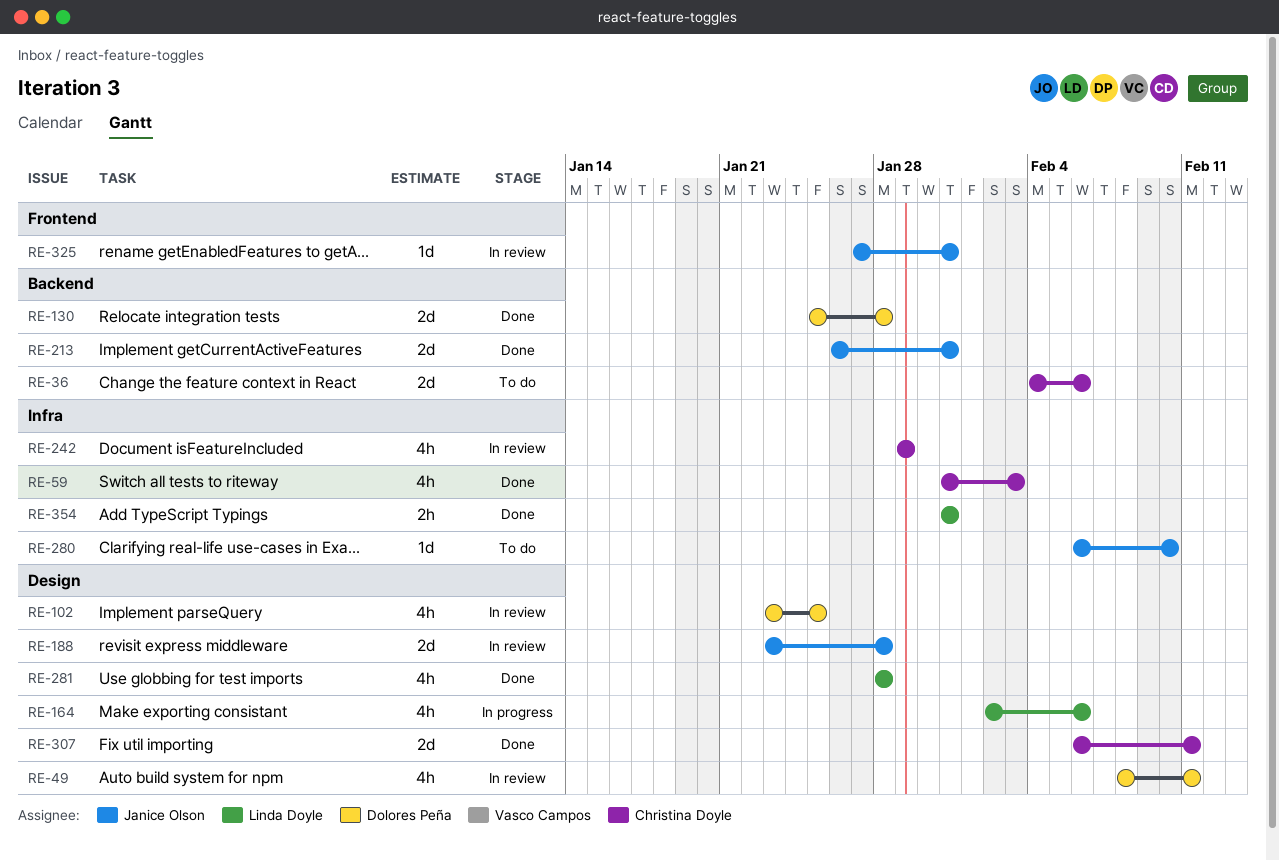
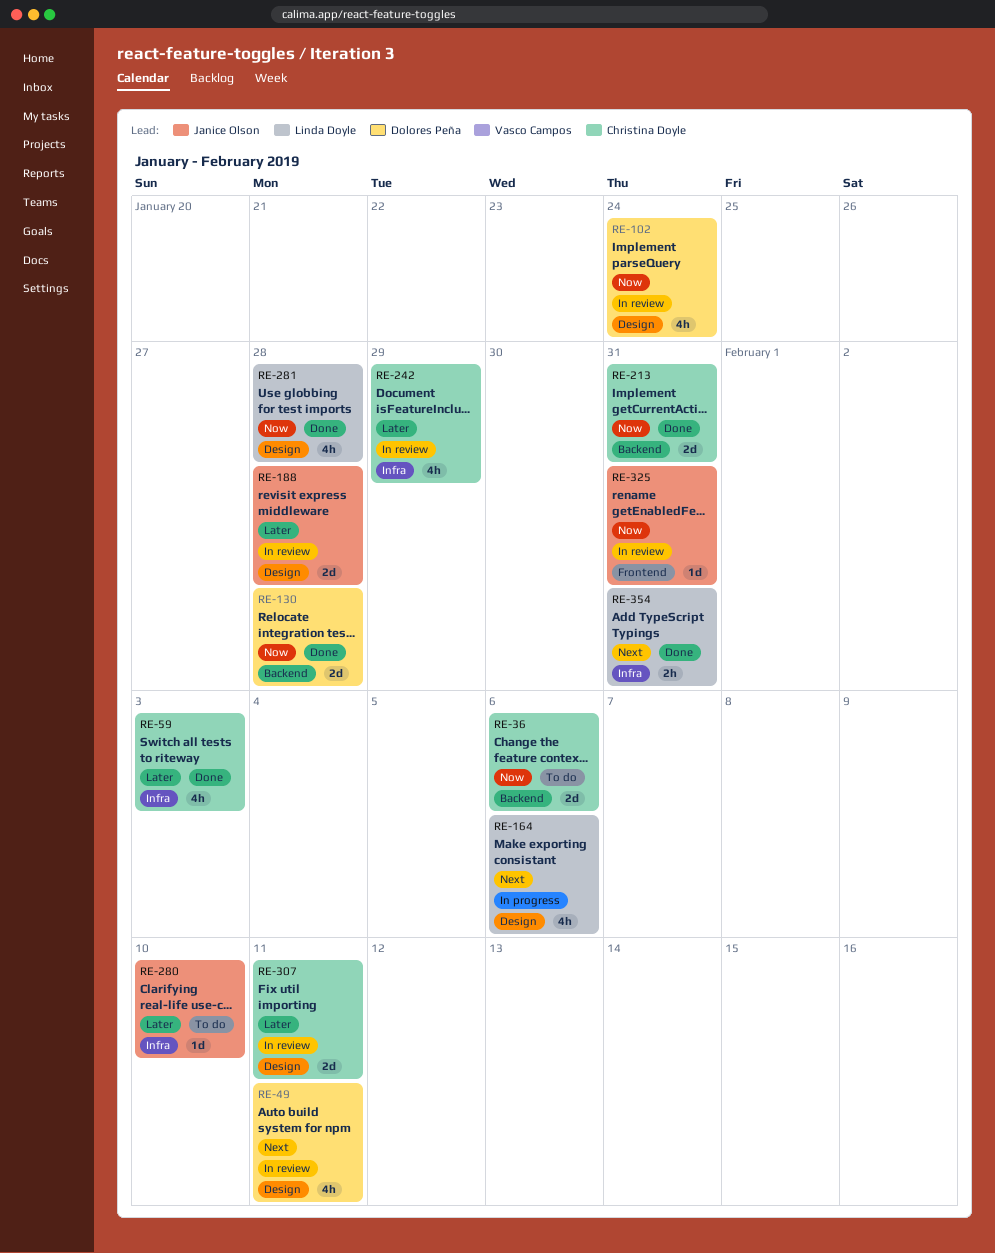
RE-102, due: Jan 25 -> Jan 24
RE-213, owner: Janice Olson -> Christina Doyle
RE-307, status: Done -> In review

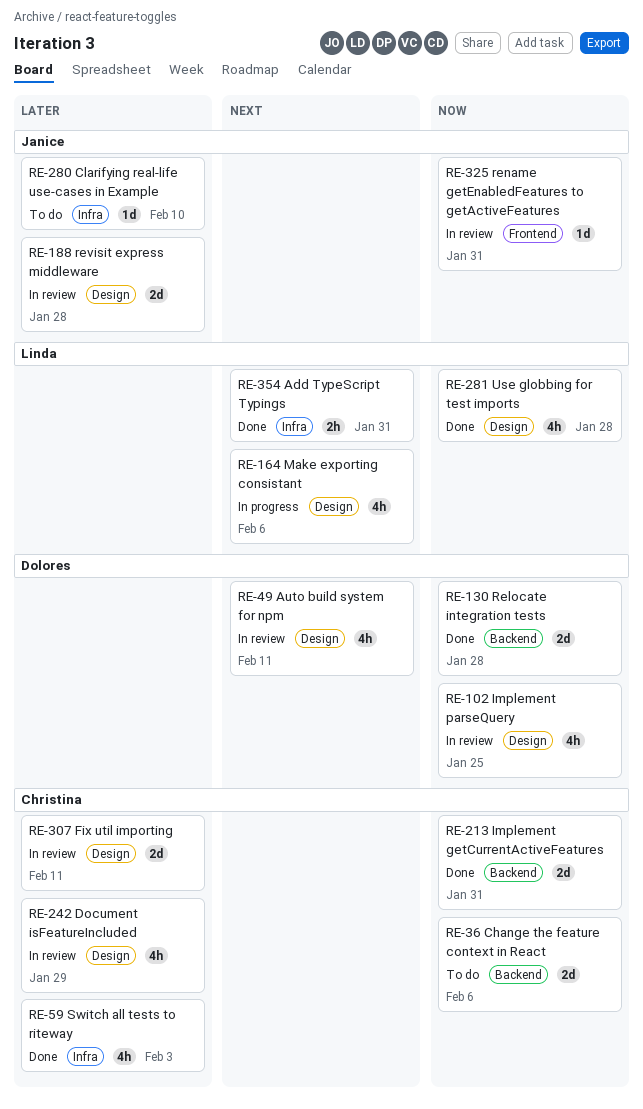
RE-102, due: Jan 24 -> Jan 25
RE-242, label: Infra -> Design

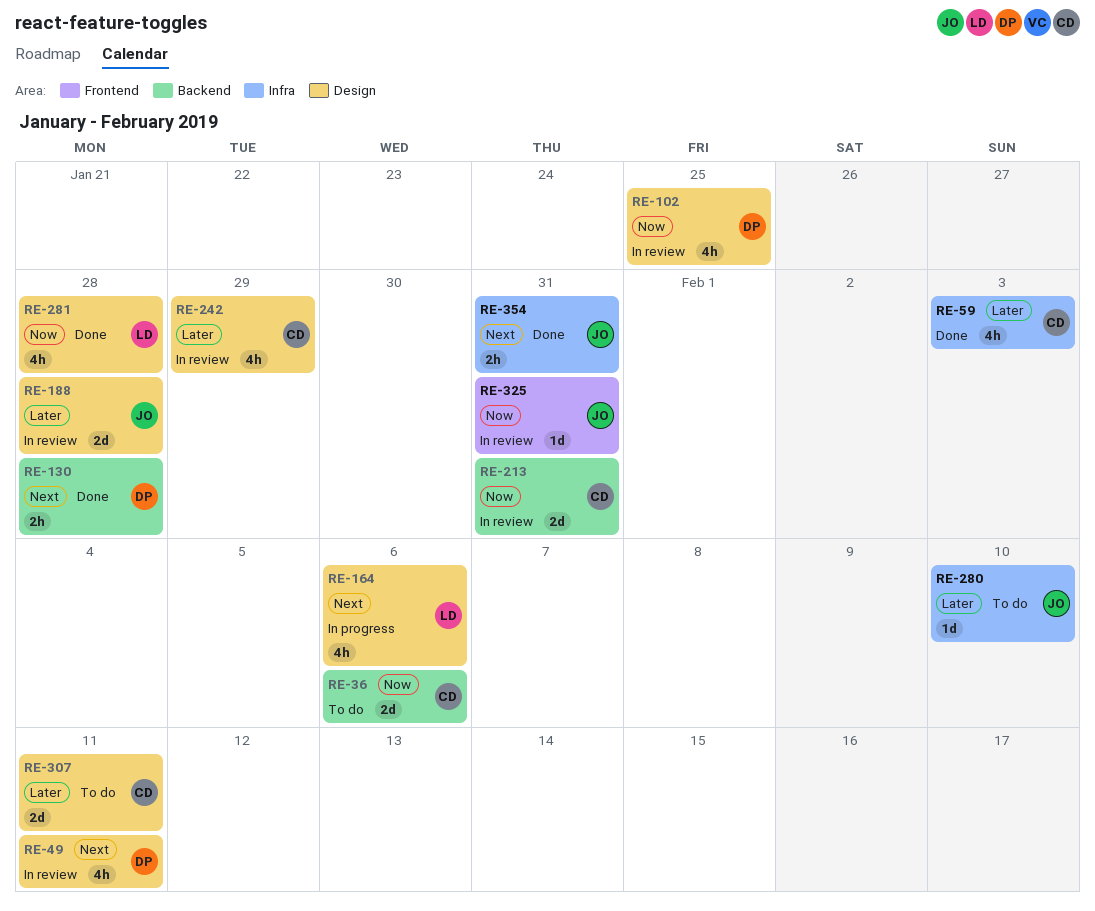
RE-130, priority: Now -> Next
RE-130, estimate: 2d -> 2h
RE-213, status: Done -> In review
RE-307, status: In review -> To do
RE-354, owner: Linda -> Janice

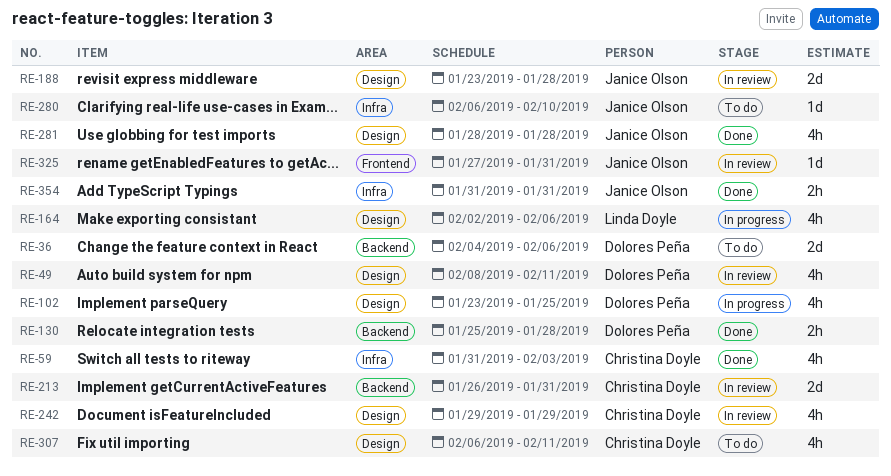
RE-36, owner: Christina Doyle -> Dolores Peña
RE-102, status: In review -> In progress
RE-281, owner: Linda Doyle -> Janice Olson
RE-307, estimate: 2d -> 4h

